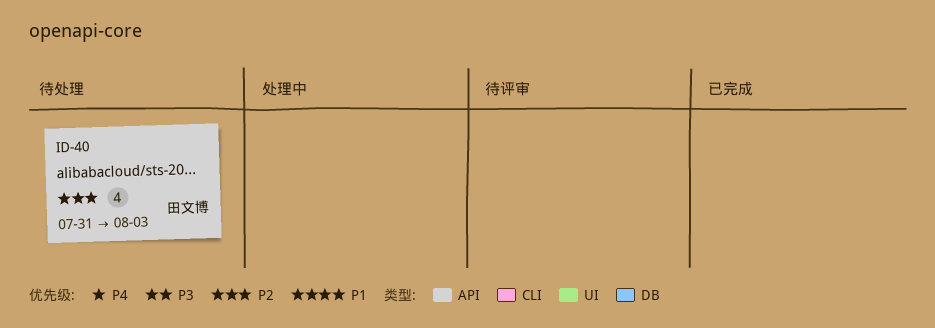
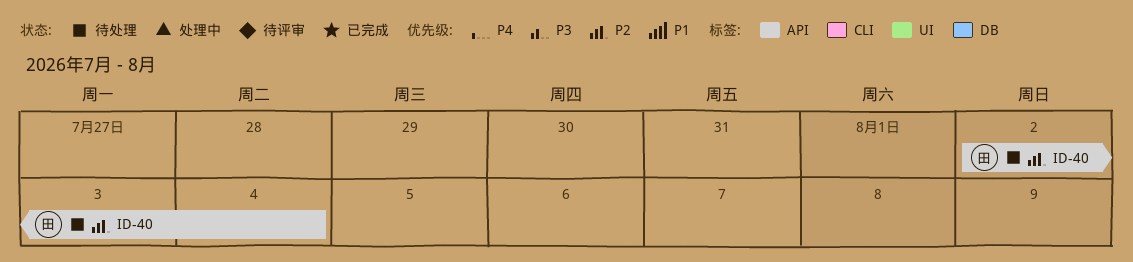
ID-40, start: Jul 31 -> Aug 2
ID-40, due: Aug 3 -> Aug 4

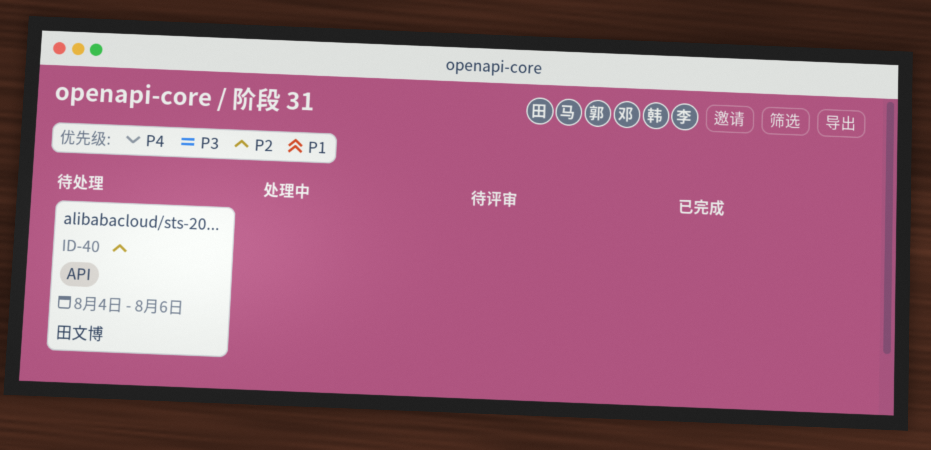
ID-40, start: Aug 2 -> Aug 4
ID-40, due: Aug 4 -> Aug 6

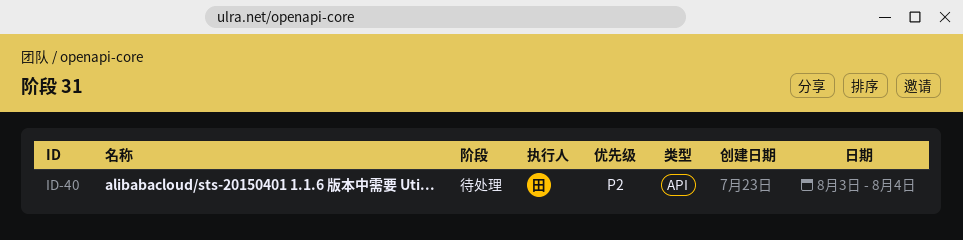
ID-40, start: Aug 4 -> Aug 3
ID-40, due: Aug 6 -> Aug 4

